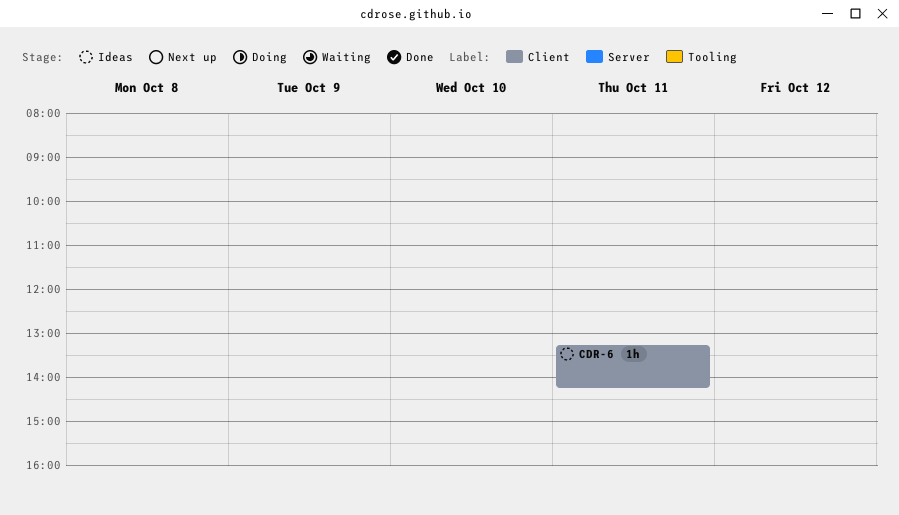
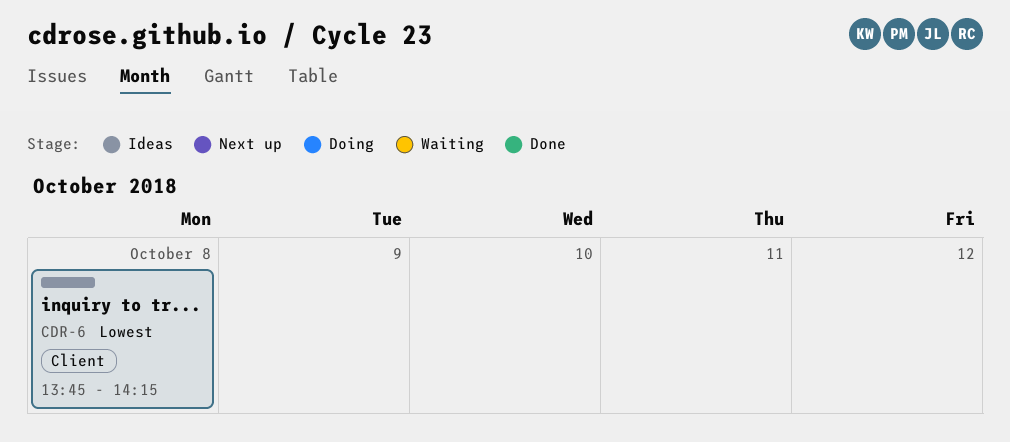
CDR-6, day: Oct 11 -> Oct 8
CDR-6, begins: 13:15 -> 13:45

